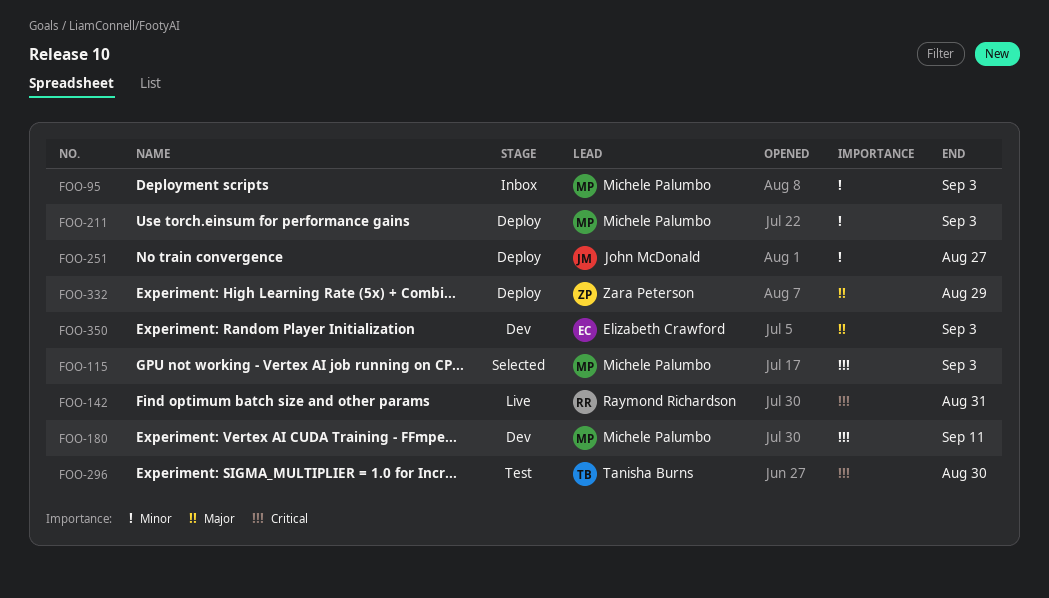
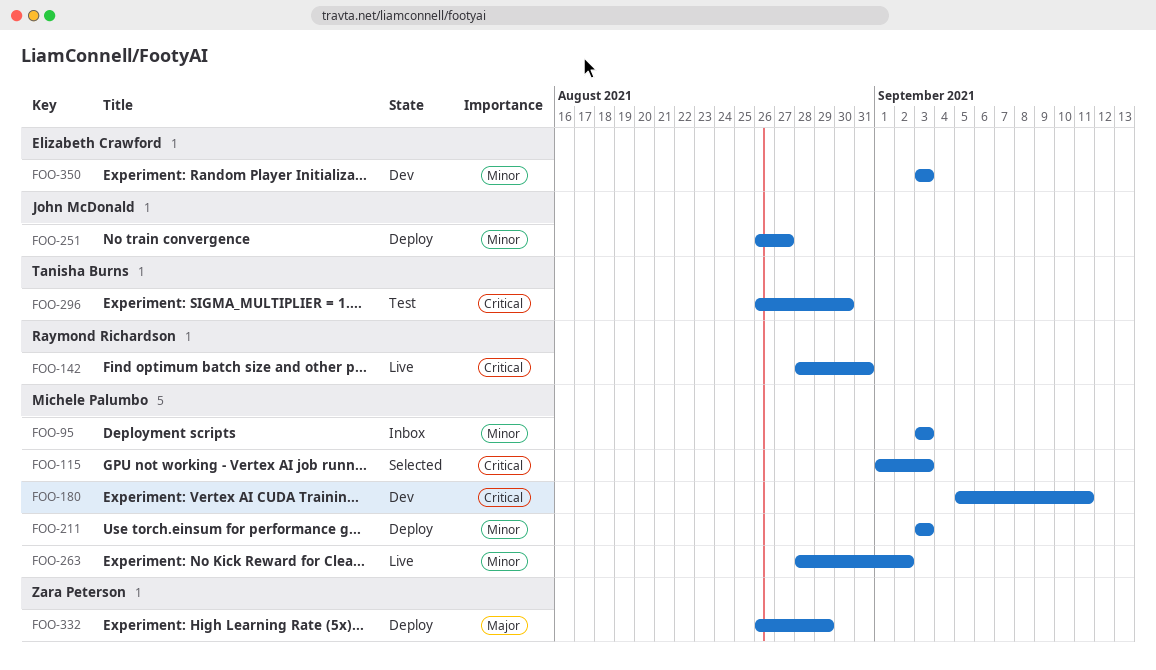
FOO-263: none -> present
FOO-350, priority: Major -> Minor

